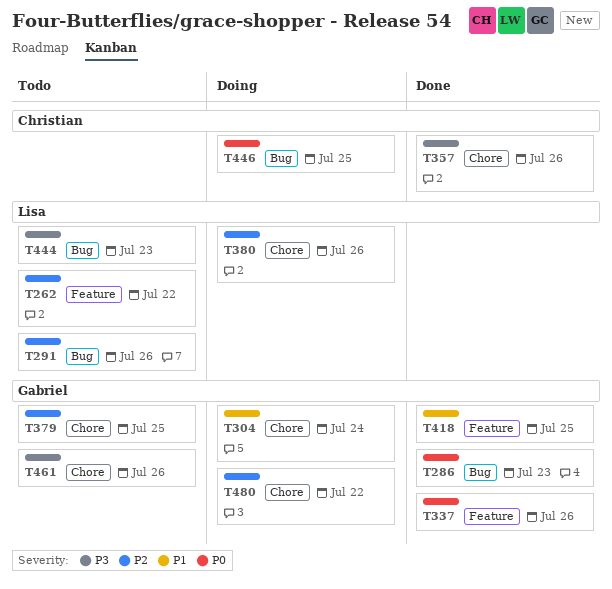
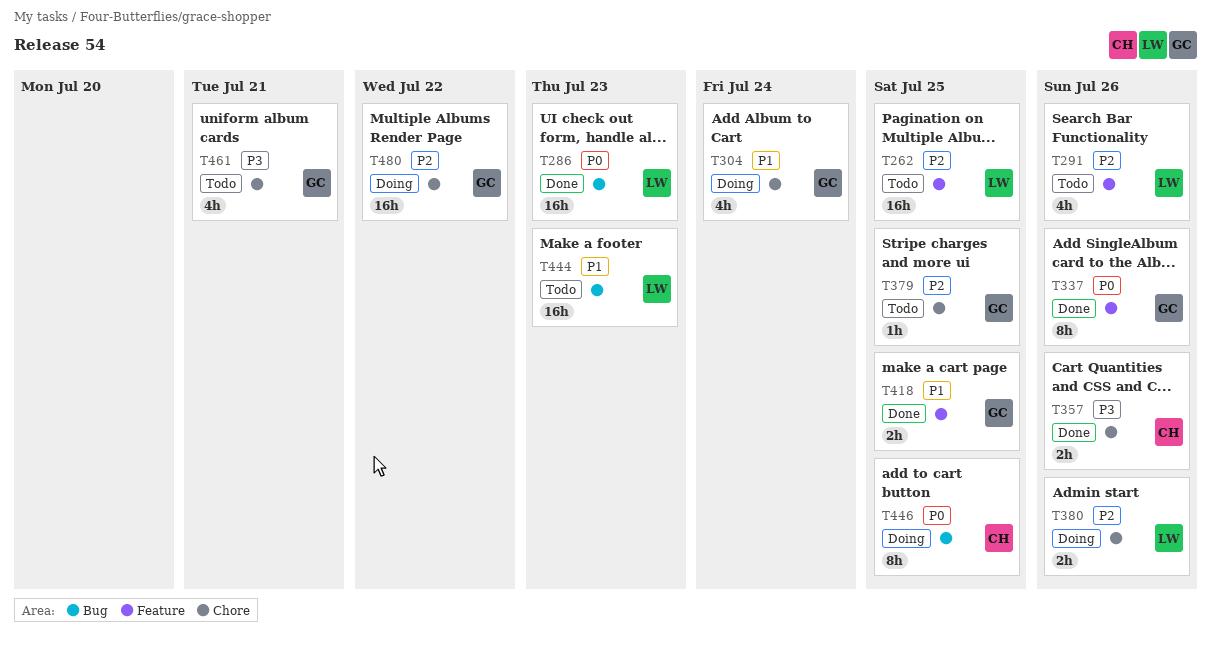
T262, due: Jul 22 -> Jul 25
T286, owner: Gabriel -> Lisa
T291, label: Bug -> Feature
T444, priority: P3 -> P1
T461, due: Jul 26 -> Jul 21

